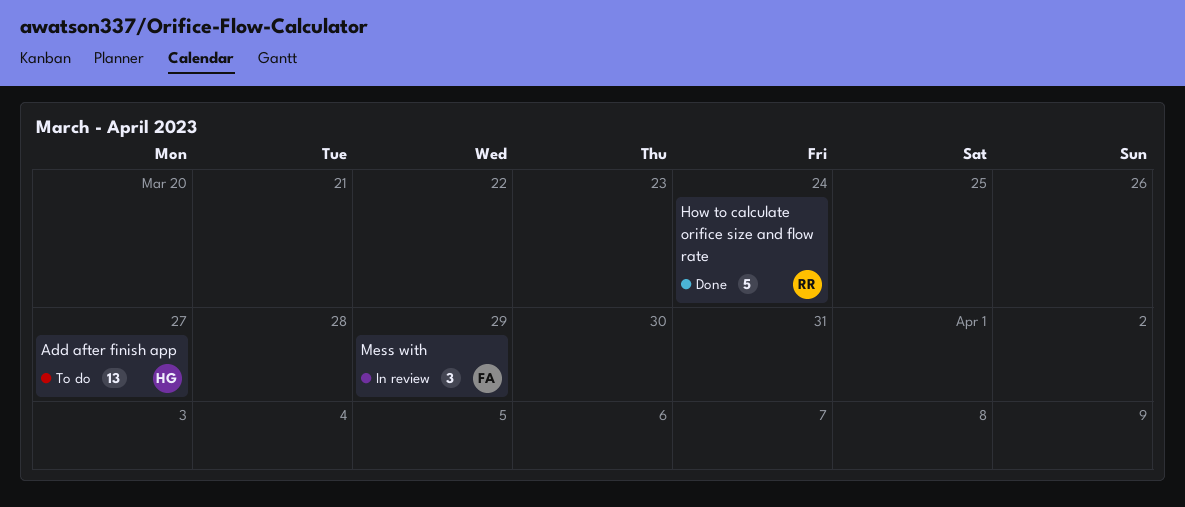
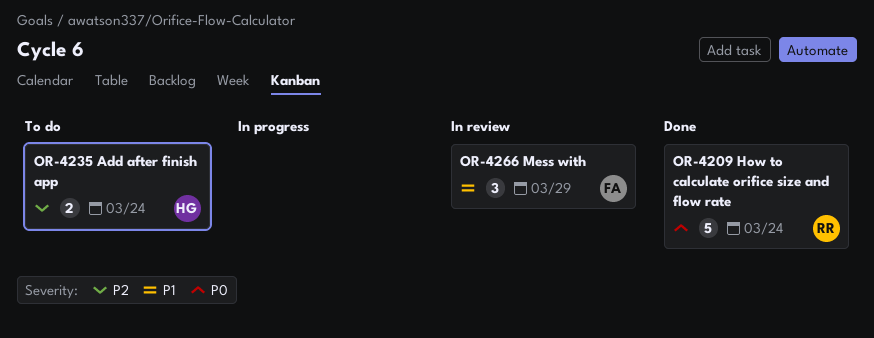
Add after finish app, estimate: 13 -> 2
Add after finish app, due: Mar 27 -> Mar 24

